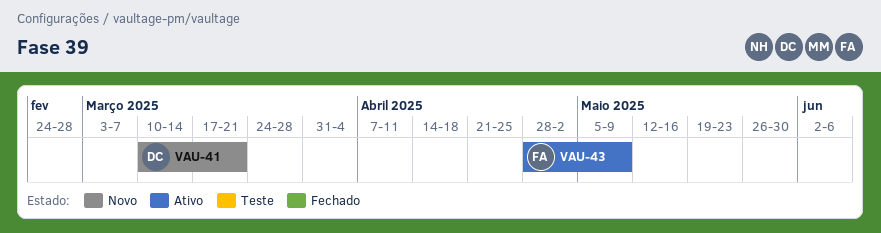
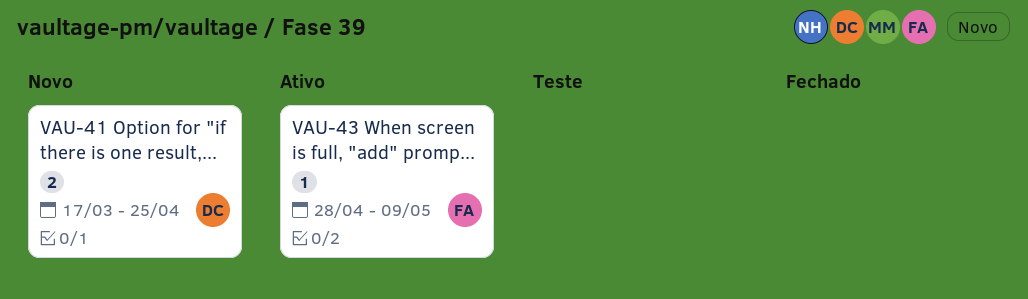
VAU-41, start: Mar 10 -> Mar 17
VAU-41, due: Mar 21 -> Apr 25

